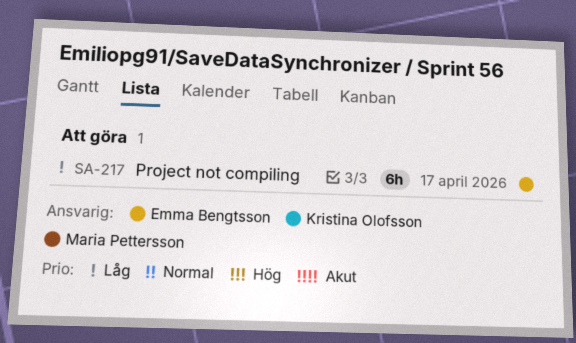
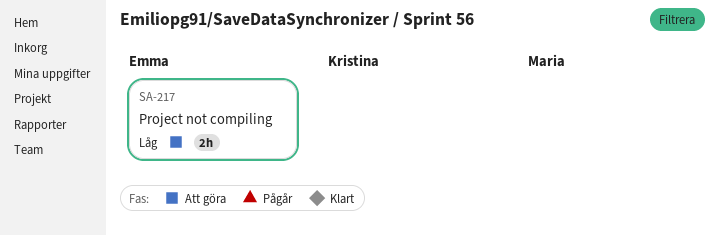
SA-217, estimate: 6h -> 2h

